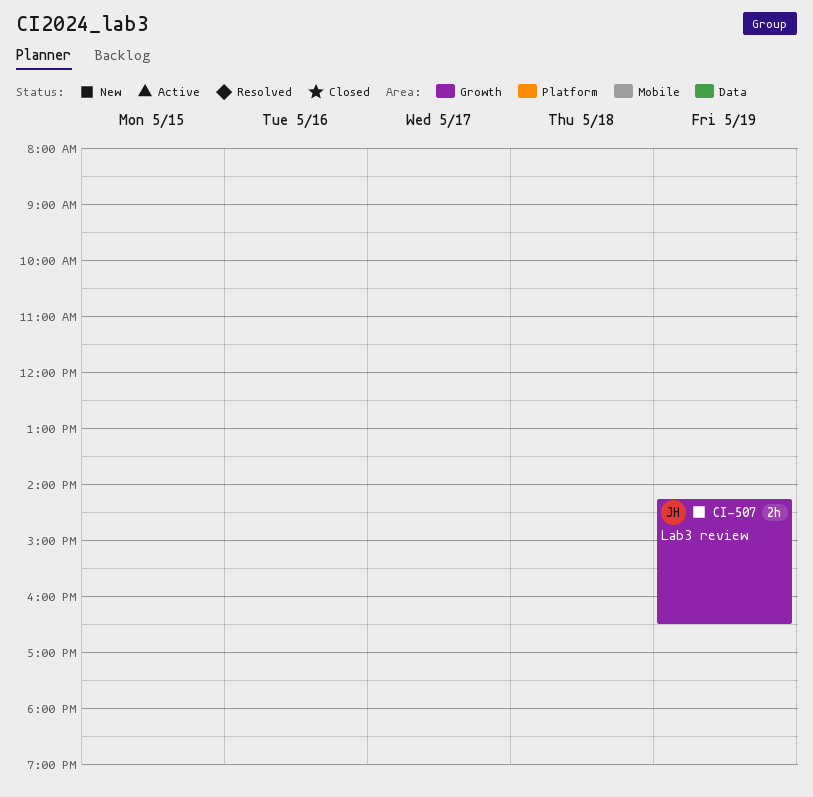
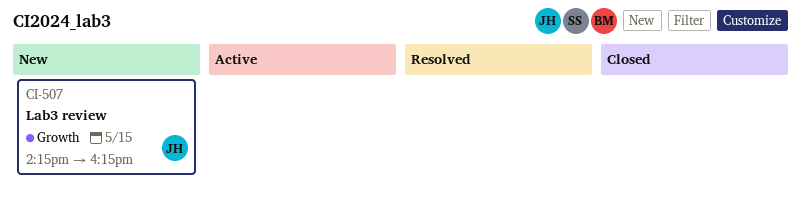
CI-507, day: May 19 -> May 15
CI-507, ends: 16:30 -> 16:15

